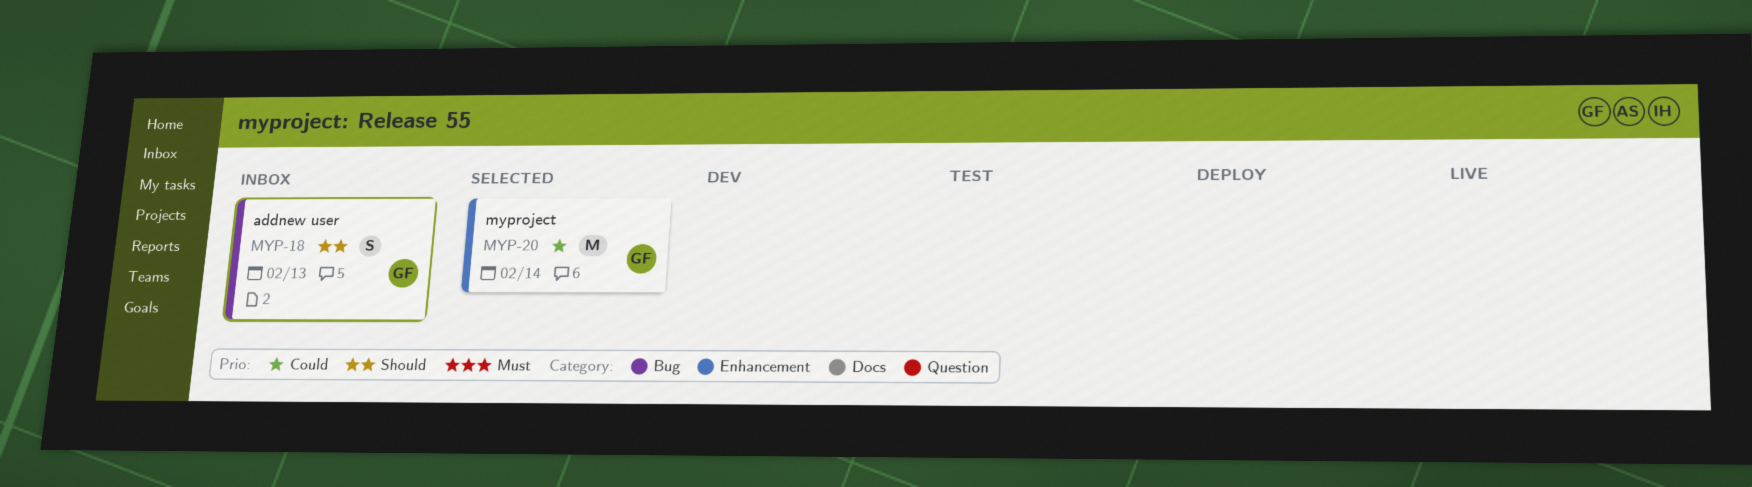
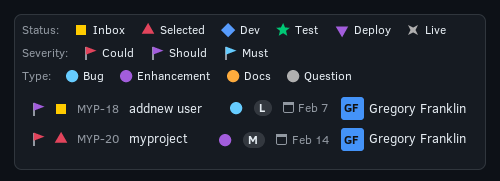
MYP-18, estimate: S -> L
MYP-18, due: Feb 13 -> Feb 7

